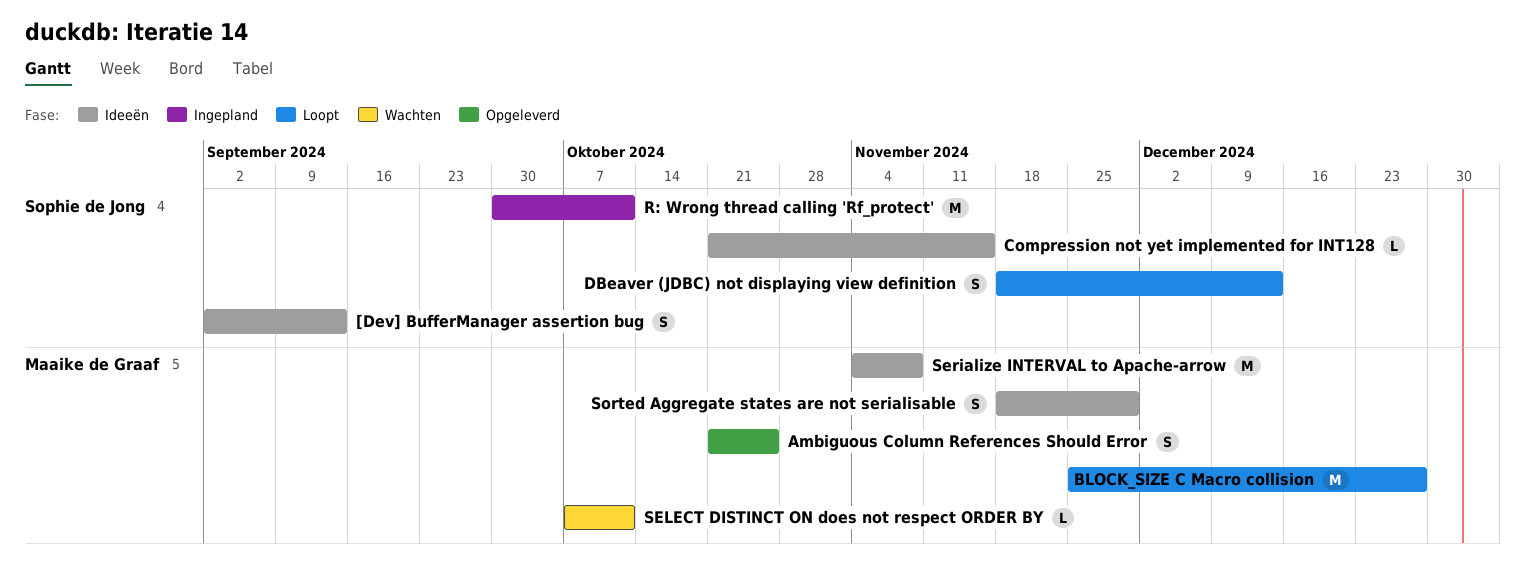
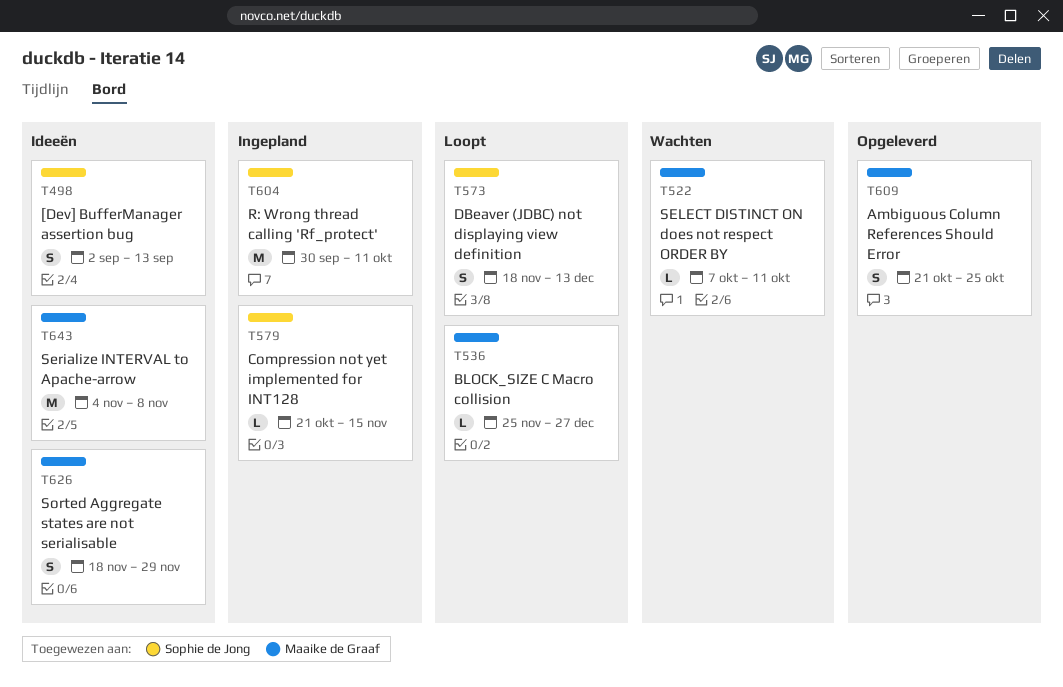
BLOCK_SIZE C Macro collision, estimate: M -> L
Compression not yet implemented for INT128, status: Ideeën -> Ingepland

